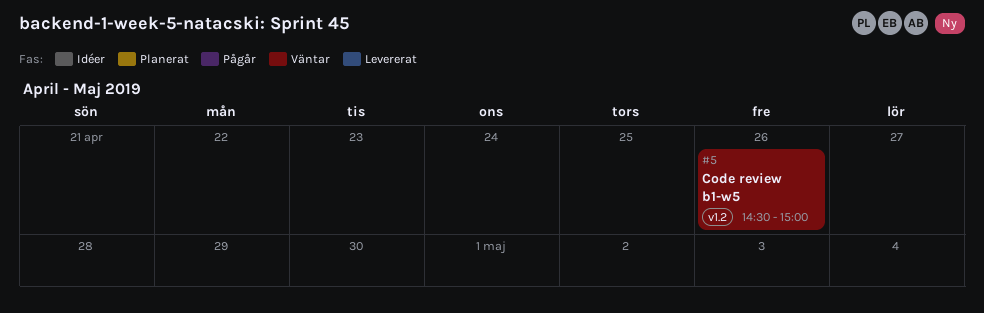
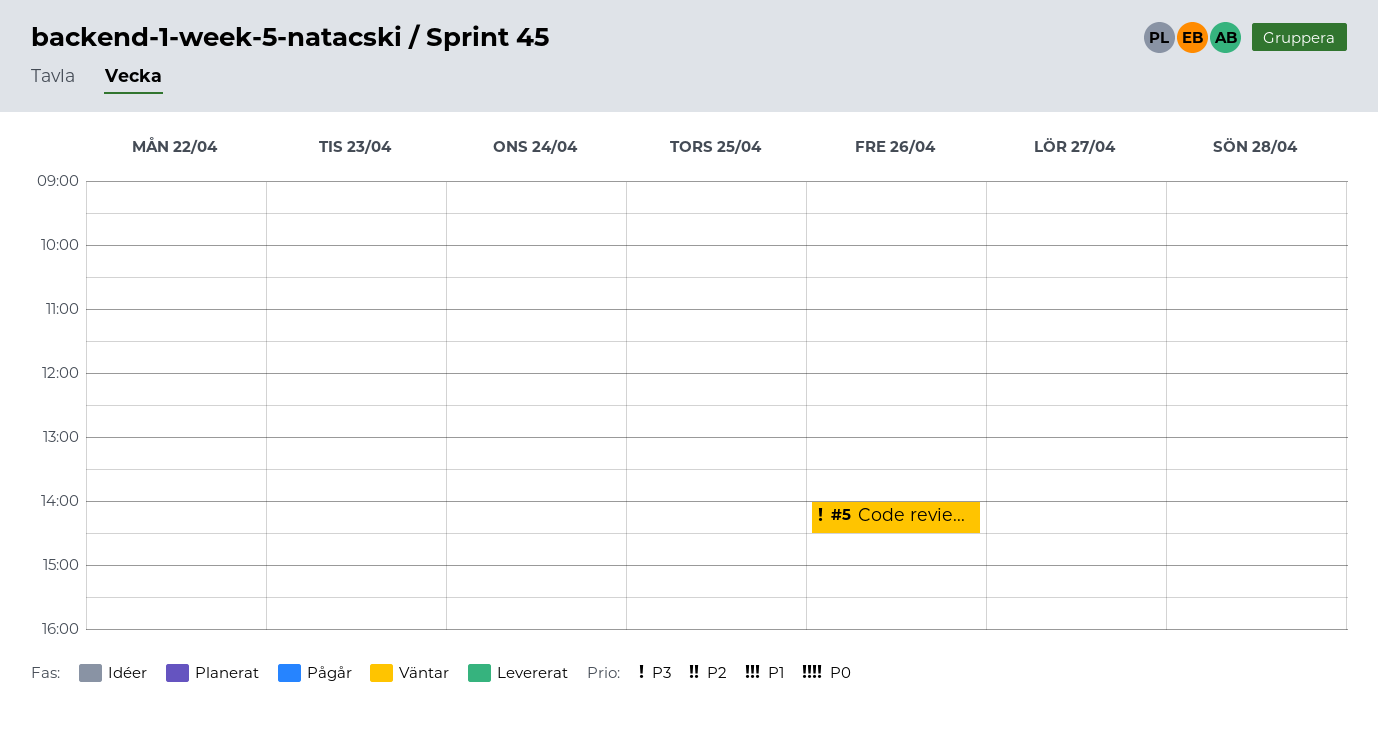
#5, begins: 14:30 -> 14:00
#5, ends: 15:00 -> 14:30

